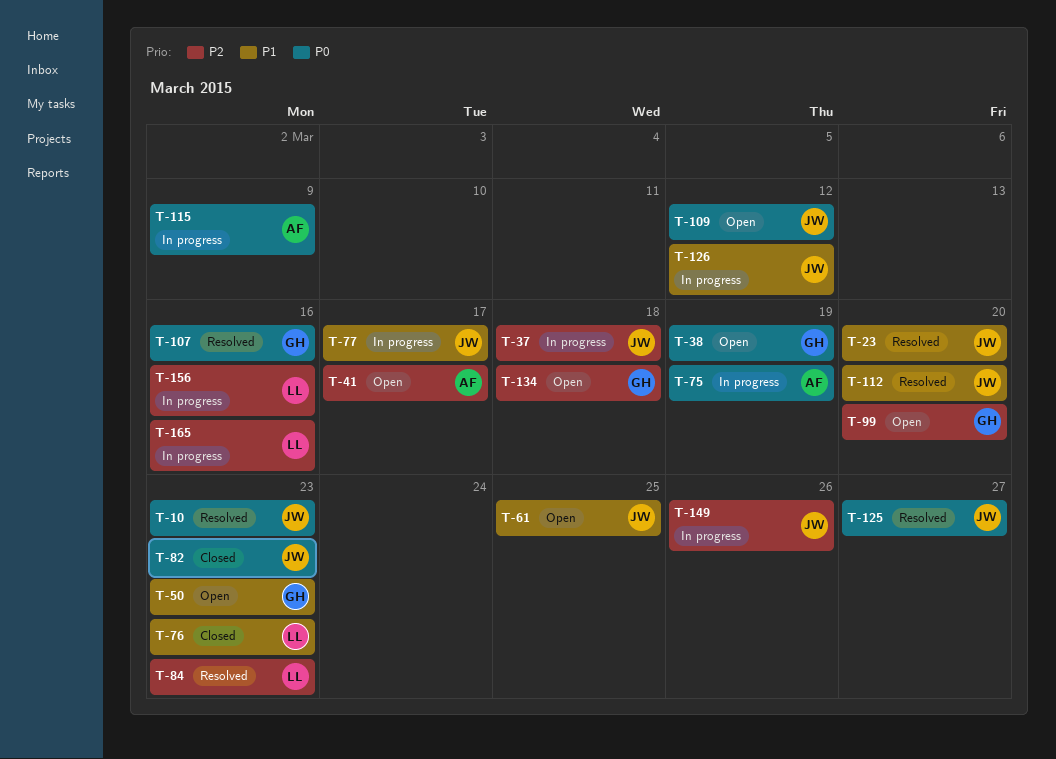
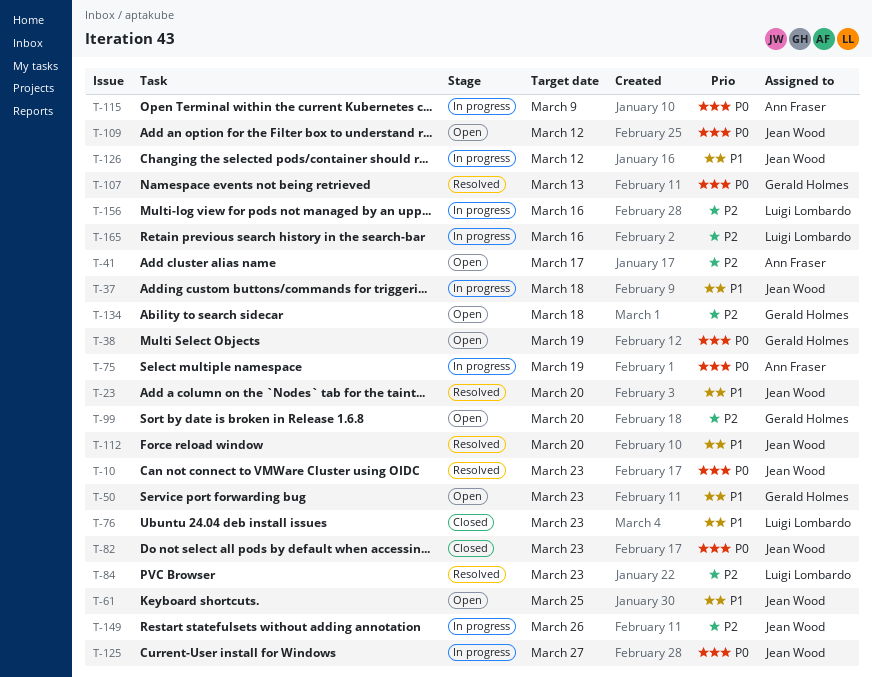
T-37, priority: P2 -> P1
T-77: present -> none
T-107, due: Mar 16 -> Mar 13
T-125, status: Resolved -> In progress

